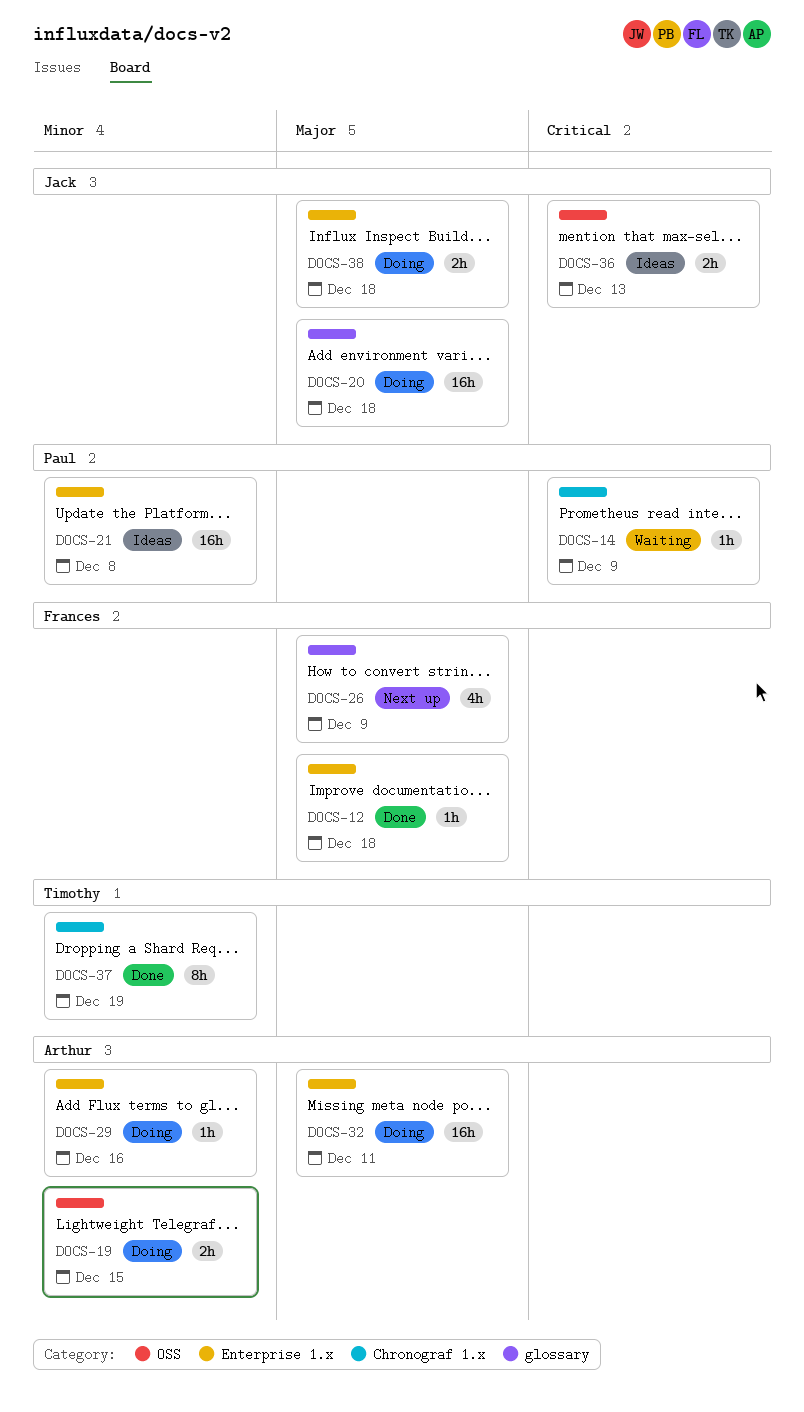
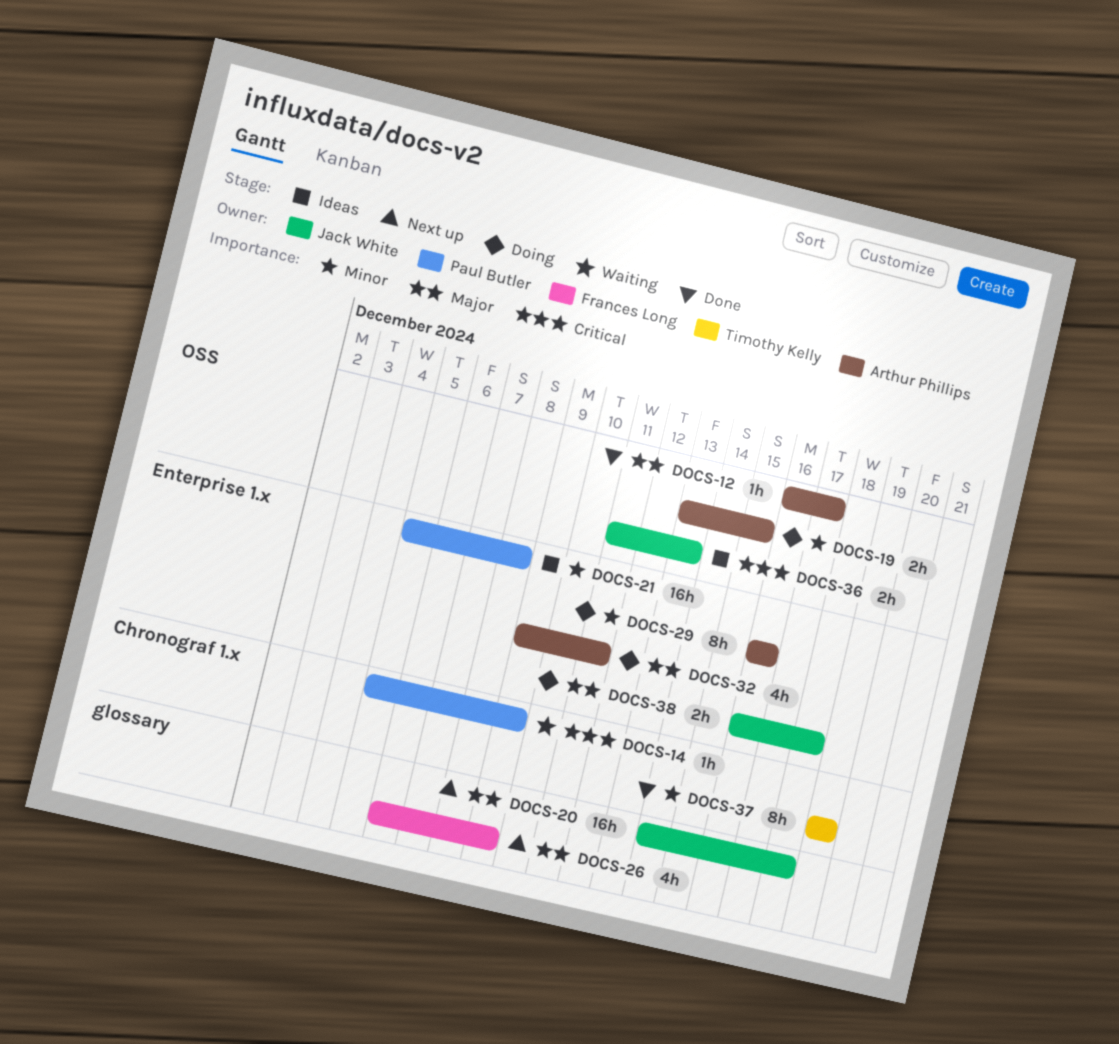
DOCS-12, owner: Frances Long -> Arthur Phillips
DOCS-12, label: Enterprise 1.x -> OSS
DOCS-12, due: Dec 18 -> Dec 17
DOCS-20, status: Doing -> Next up
DOCS-29, estimate: 1h -> 8h
DOCS-32, estimate: 16h -> 4h

